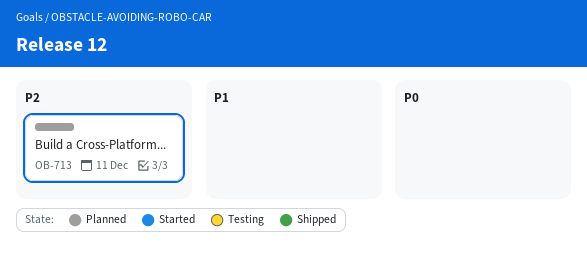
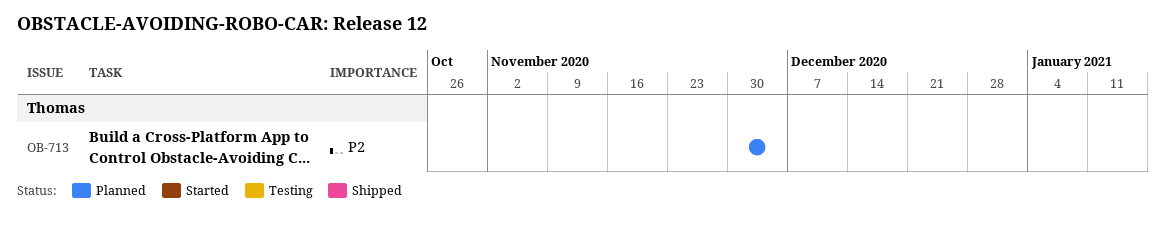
OB-713, due: Dec 11 -> Dec 4

